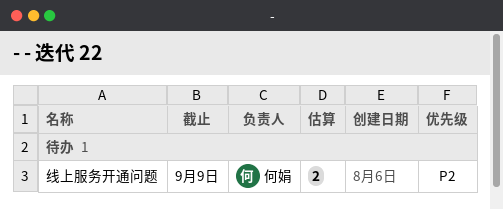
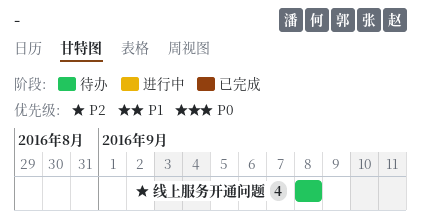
线上服务开通问题, estimate: 2 -> 4
线上服务开通问题, due: Sep 9 -> Sep 8

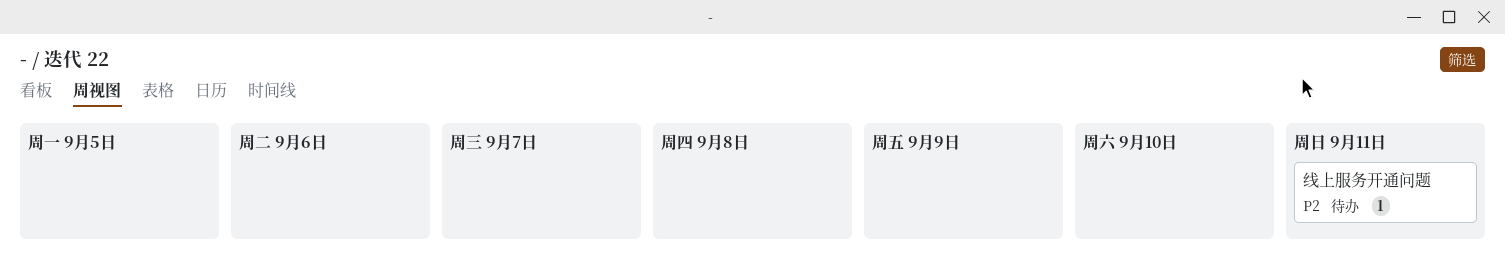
线上服务开通问题, estimate: 4 -> 1
线上服务开通问题, due: Sep 8 -> Sep 11

